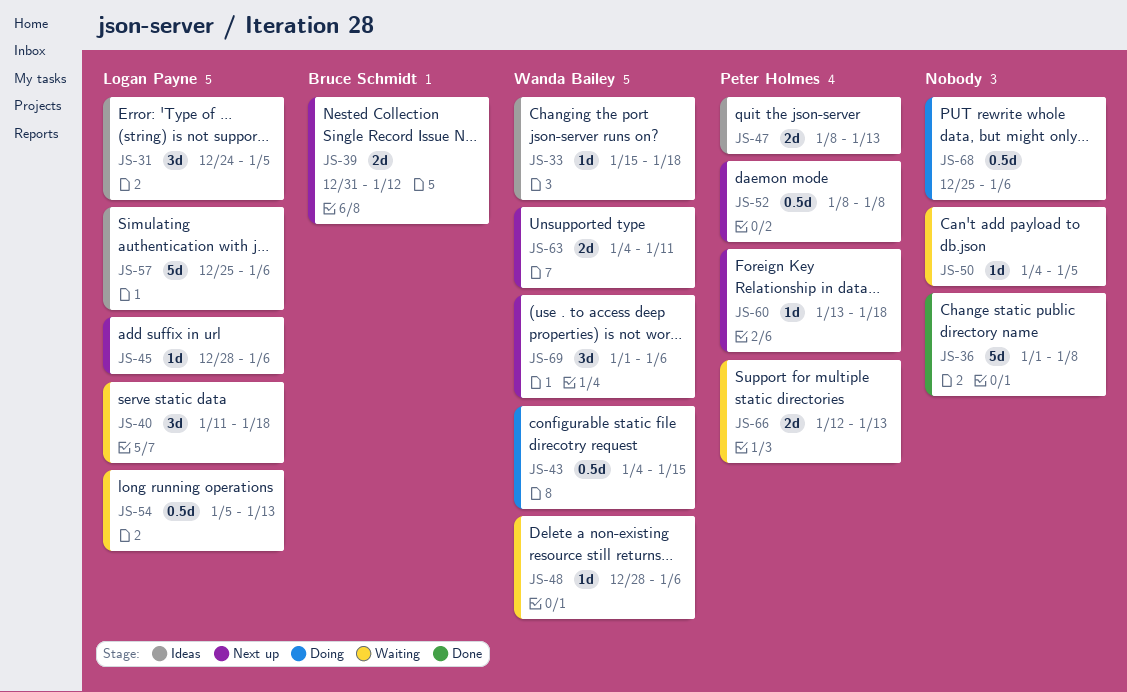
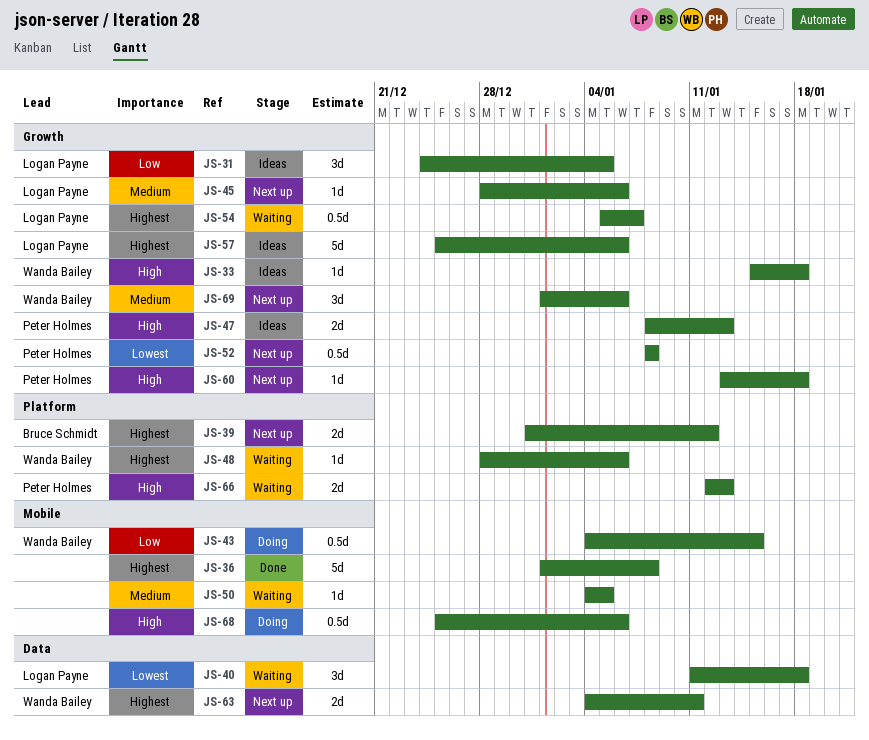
JS-54, due: Jan 13 -> Jan 7

